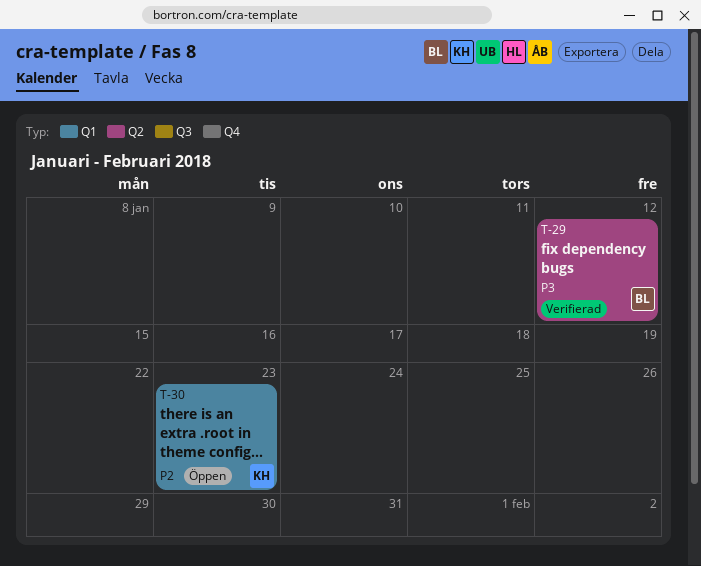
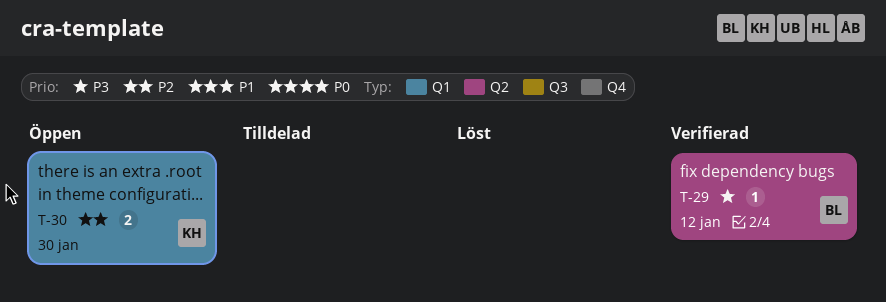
T-30, due: Jan 23 -> Jan 30

